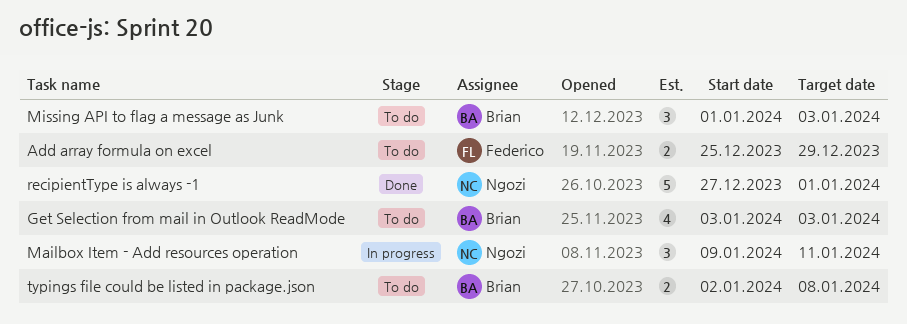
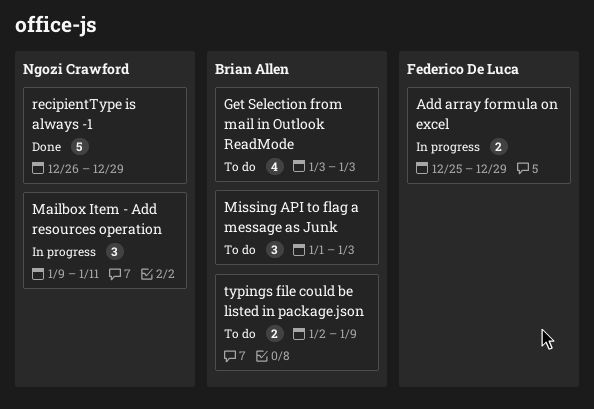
Add array formula on excel, status: To do -> In progress
recipientType is always -1, start: Dec 27 -> Dec 26
recipientType is always -1, due: Jan 1 -> Dec 29
typings file could be listed in package.json, due: Jan 8 -> Jan 9

